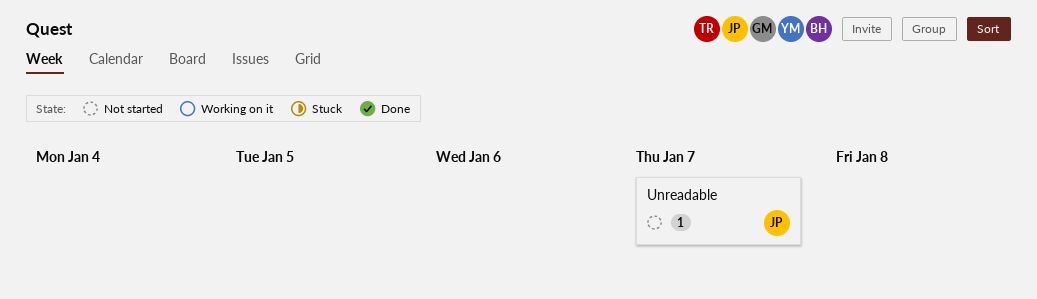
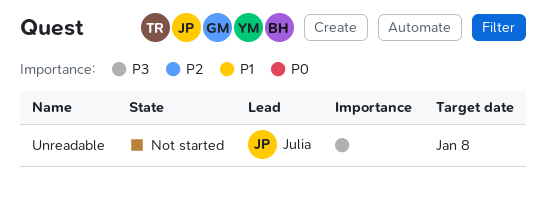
Unreadable, due: Jan 7 -> Jan 8

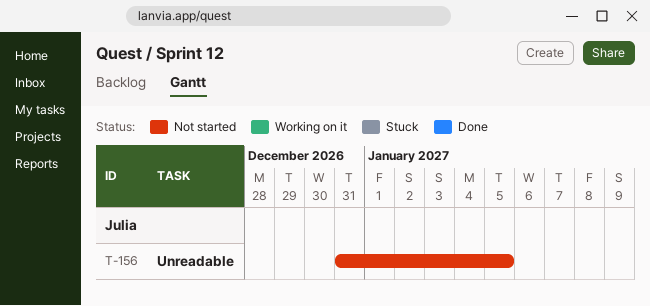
Unreadable, due: Jan 8 -> Jan 5

